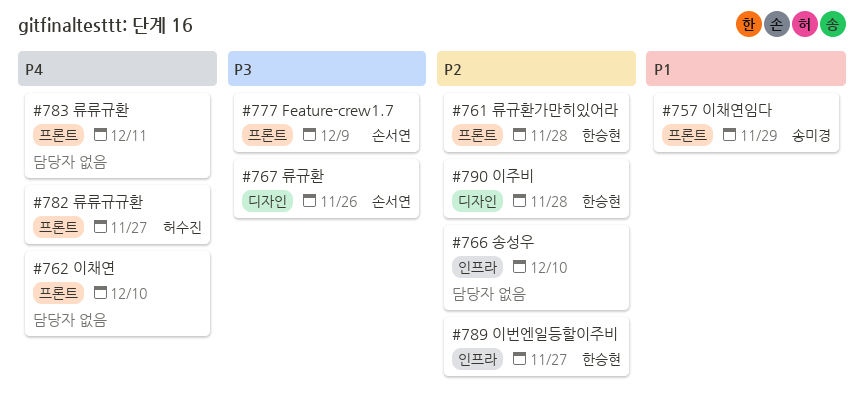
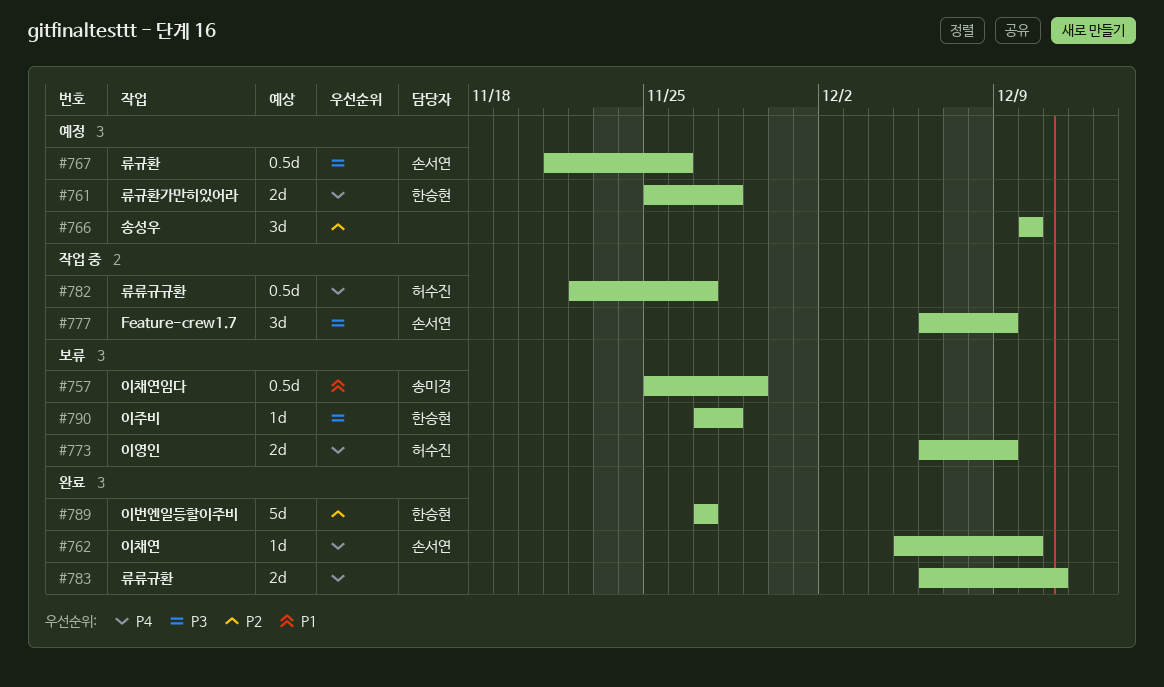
#761, priority: P2 -> P4
#762, owner: none -> 손서연
#773: none -> present
#790, priority: P2 -> P3

